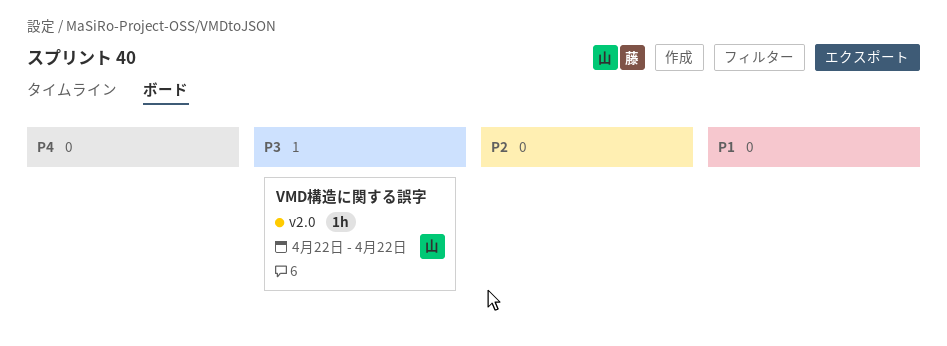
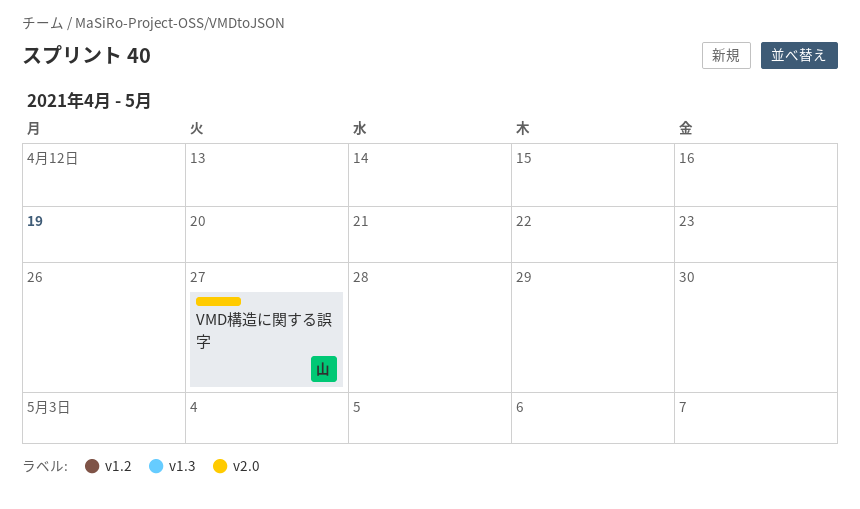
VMD構造に関する誤字, due: Apr 22 -> Apr 27

